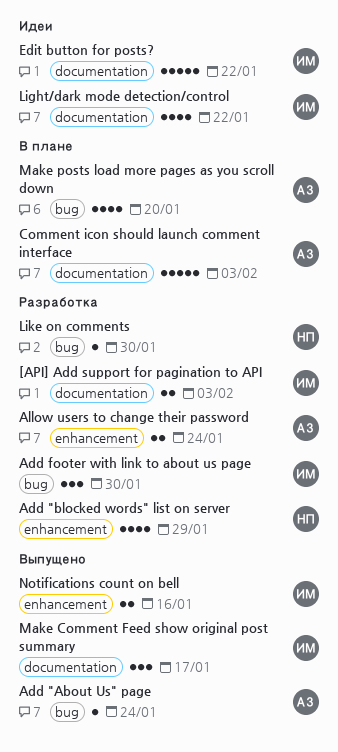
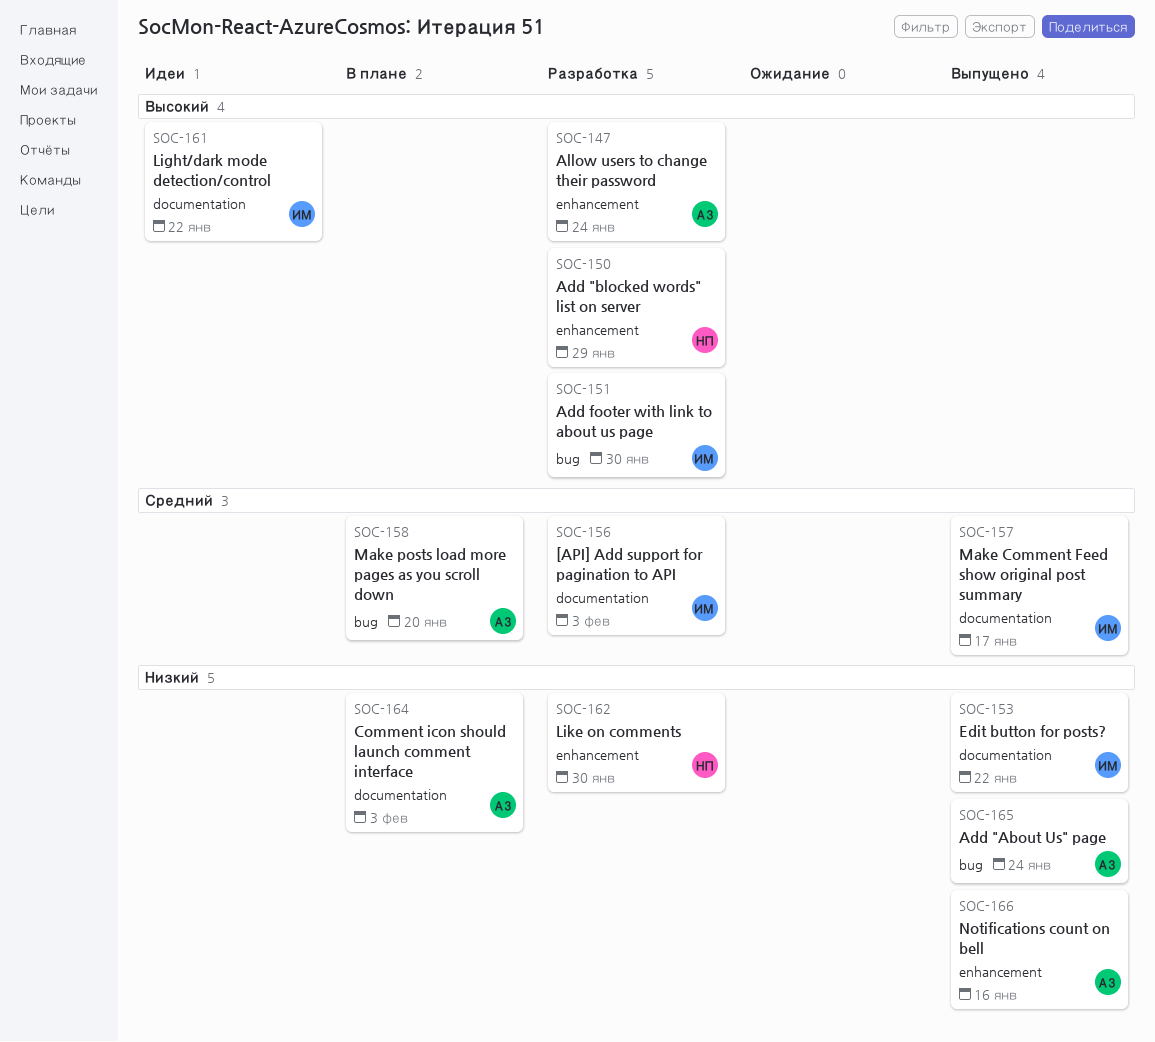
Edit button for posts?, status: Идеи -> Выпущено
Like on comments, label: bug -> enhancement
Notifications count on bell, owner: ИМ -> АЗ

